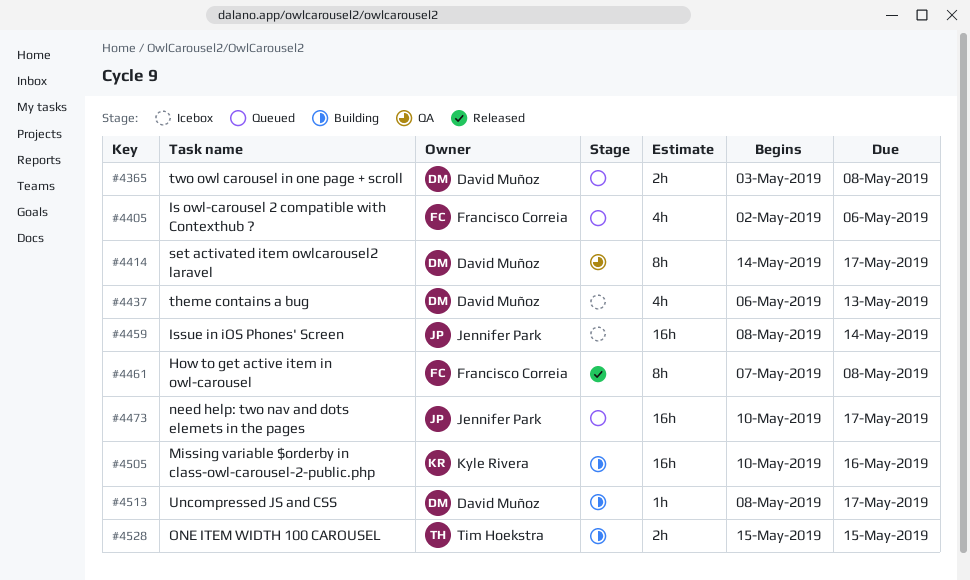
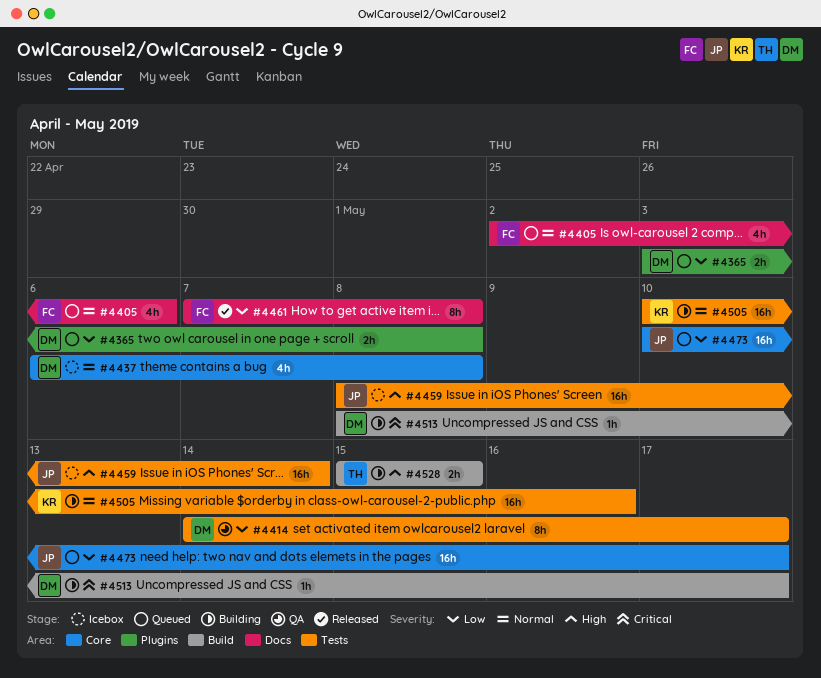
#4437, due: May 13 -> May 8

